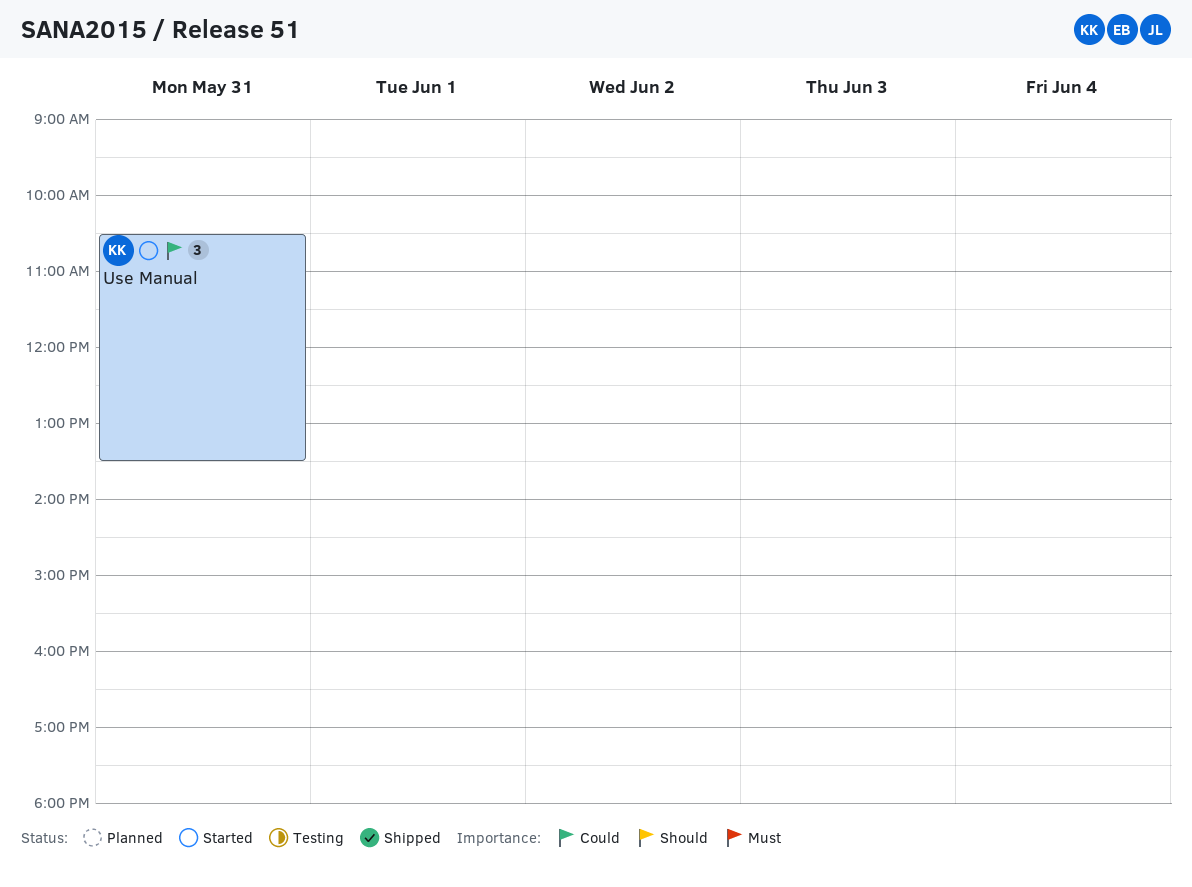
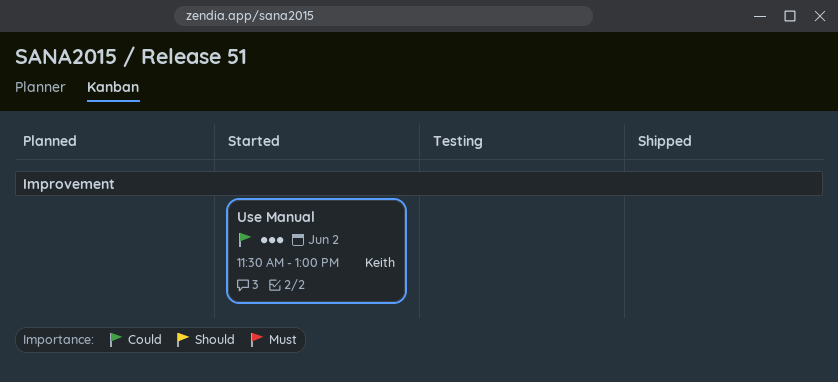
Use Manual, day: May 31 -> Jun 2
Use Manual, begins: 10:30 -> 11:30
Use Manual, ends: 13:30 -> 13:00

